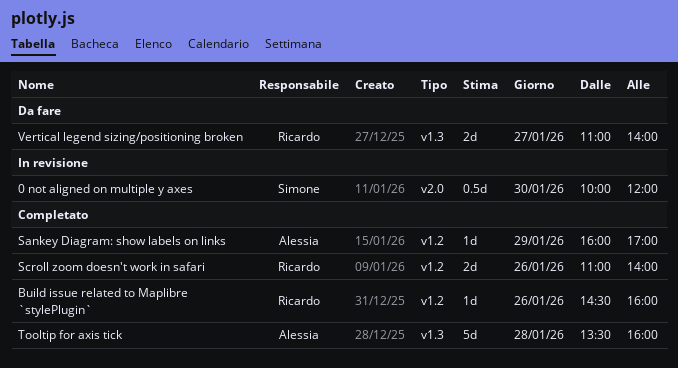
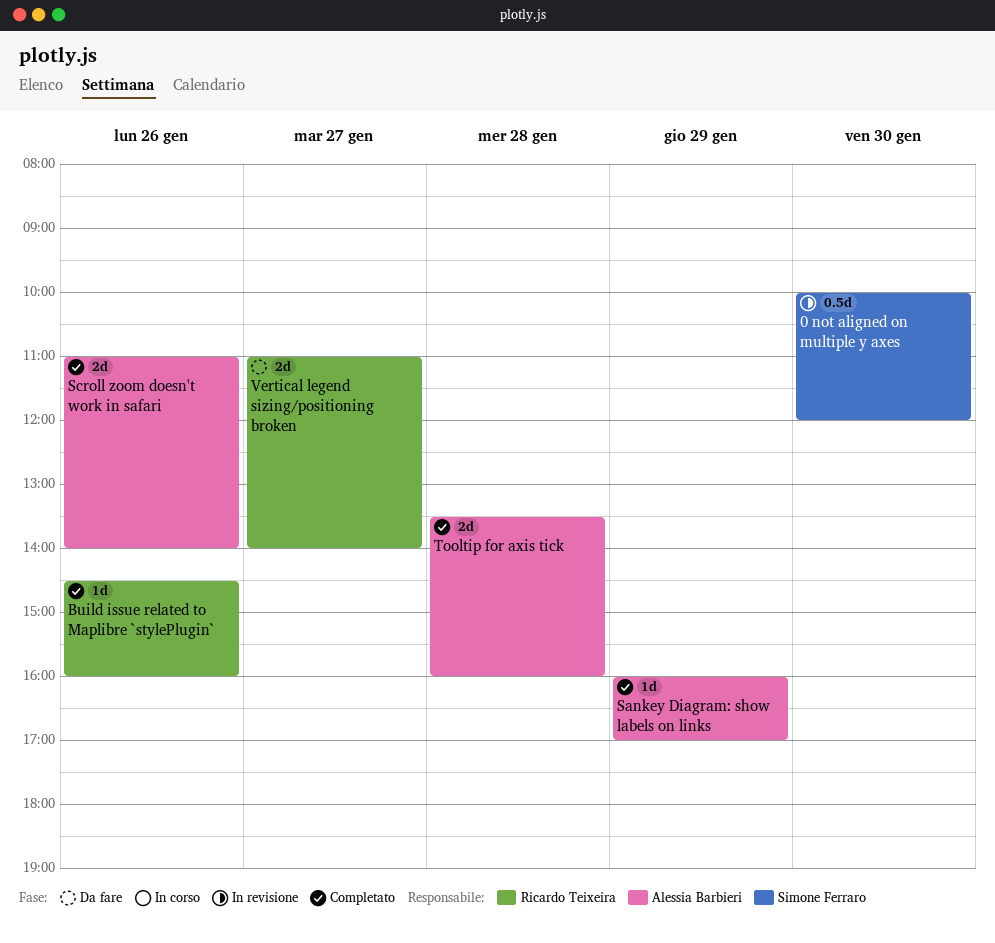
Scroll zoom doesn't work in safari, owner: Ricardo Teixeira -> Alessia Barbieri
Tooltip for axis tick, estimate: 5d -> 2d

